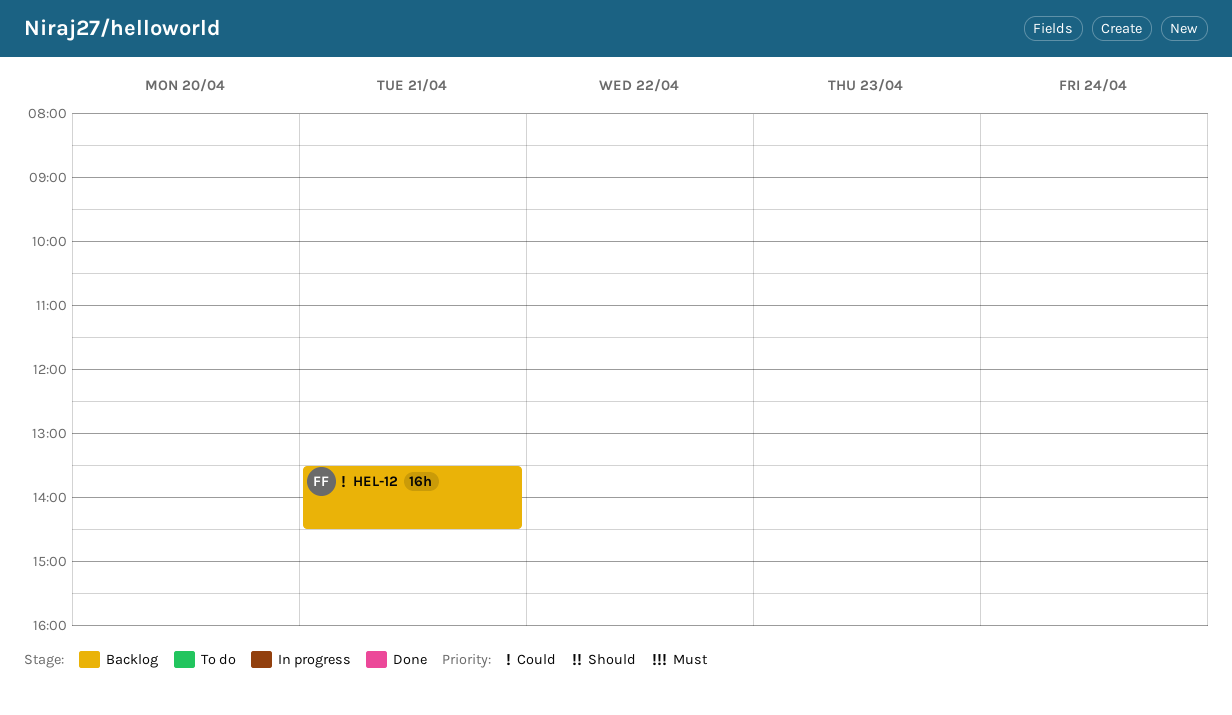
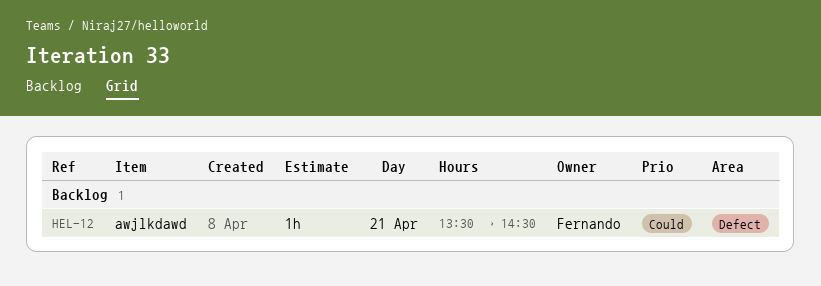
HEL-12, estimate: 16h -> 1h

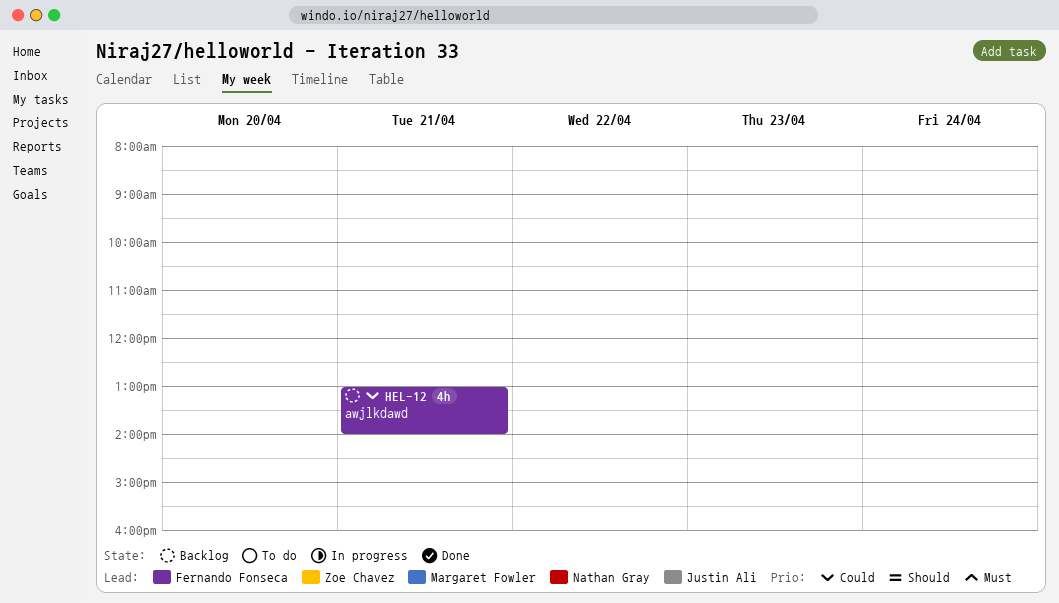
HEL-12, estimate: 1h -> 4h
HEL-12, begins: 13:30 -> 13:00
HEL-12, ends: 14:30 -> 14:00

